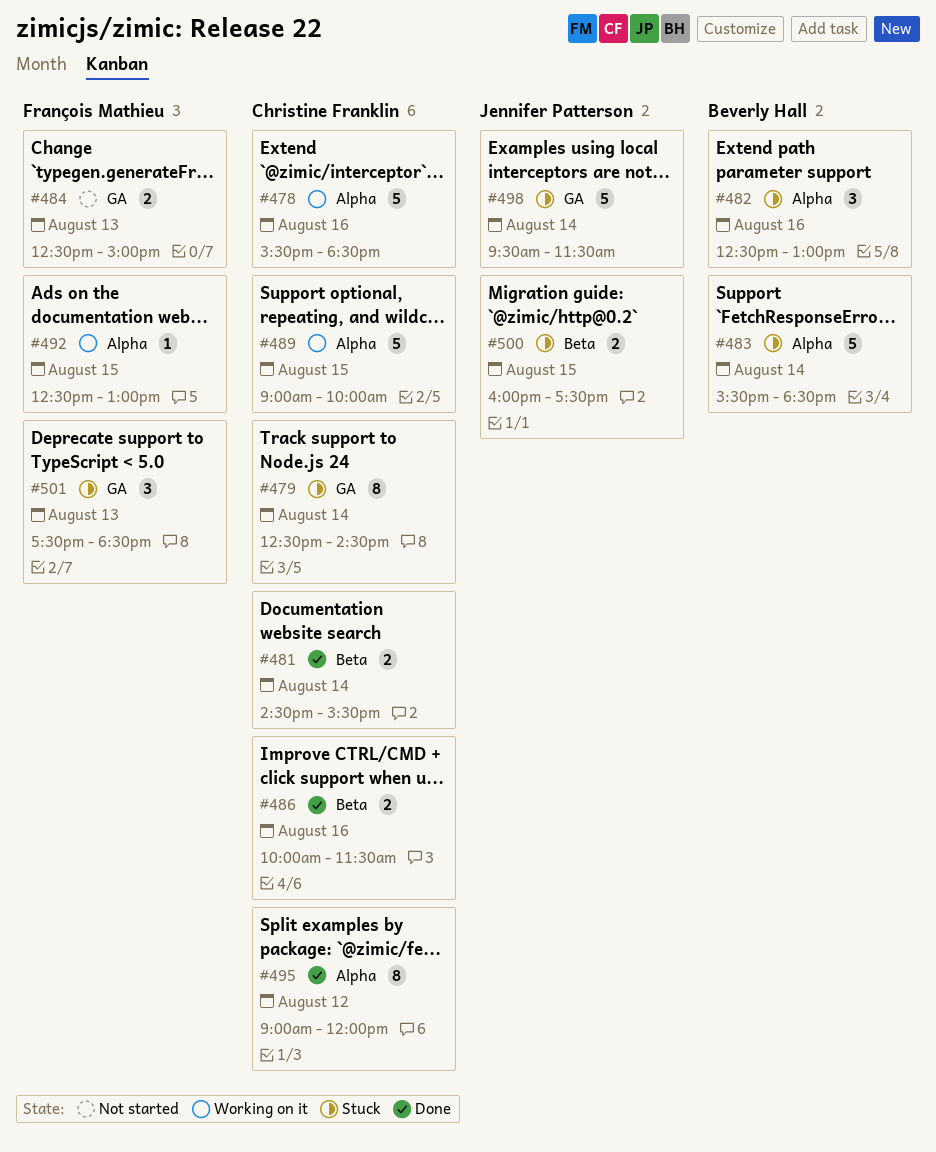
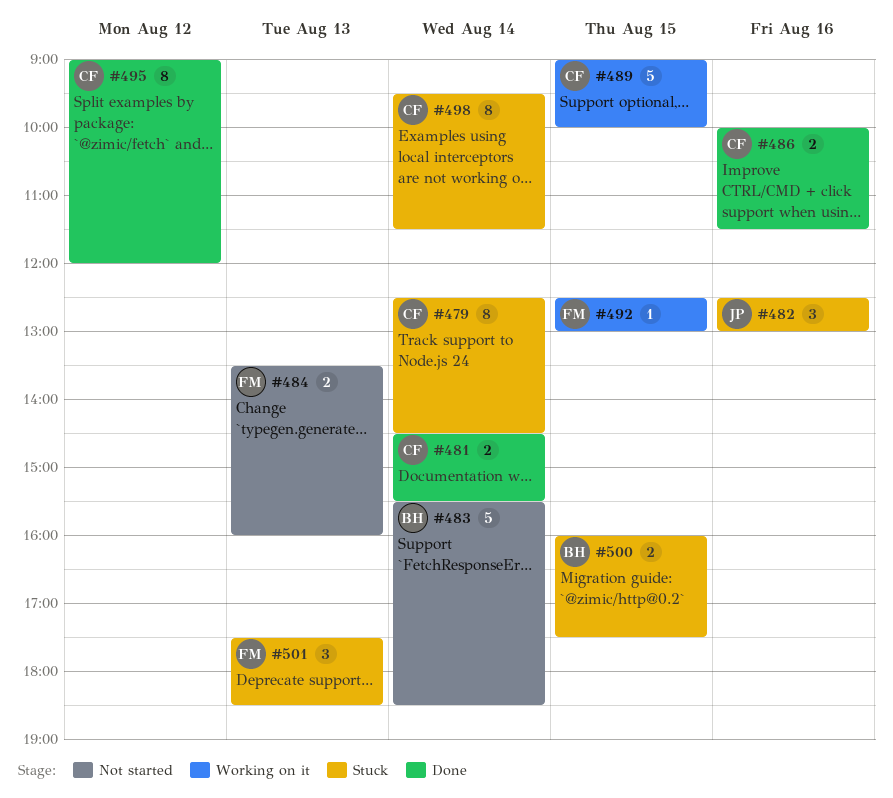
#478: present -> none
#482, owner: Beverly Hall -> Jennifer Patterson
#483, status: Stuck -> Not started
#484, begins: 12:30 -> 13:30
#484, ends: 15:00 -> 16:00
#498, owner: Jennifer Patterson -> Christine Franklin
#498, estimate: 5 -> 8
#500, owner: Jennifer Patterson -> Beverly Hall

